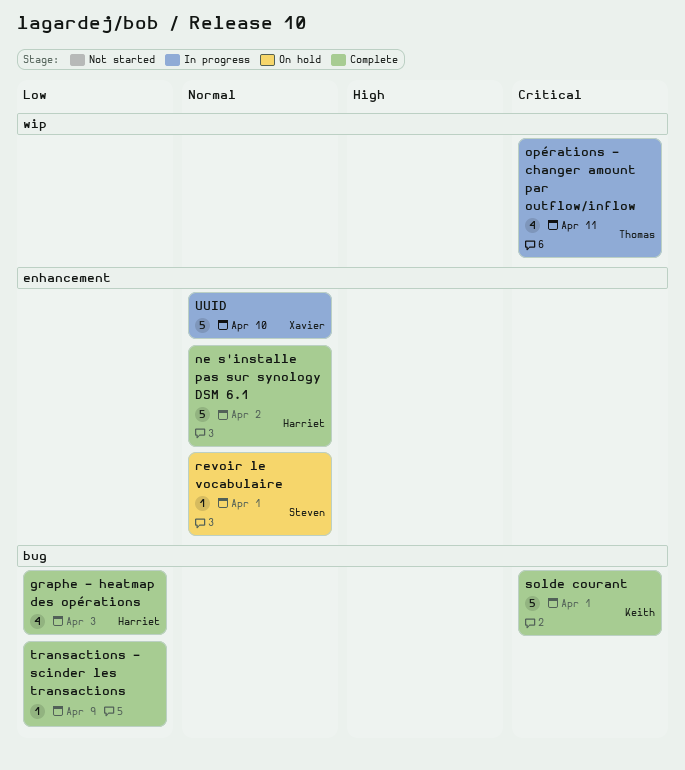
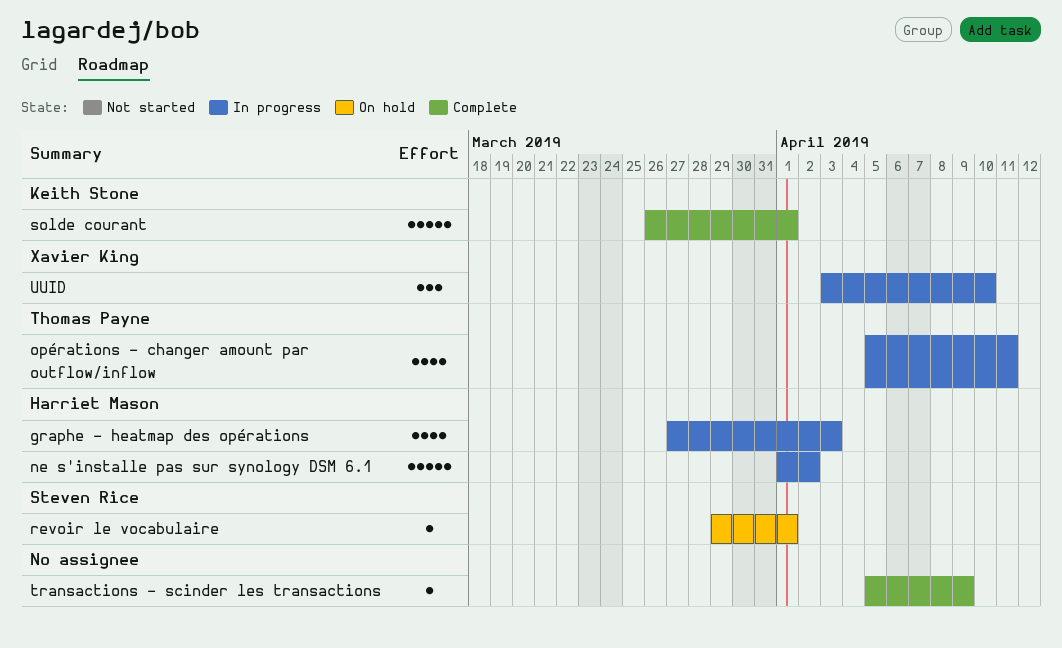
graphe - heatmap des opérations, status: Complete -> In progress
ne s'installe pas sur synology DSM 6.1, status: Complete -> In progress
UUID, estimate: 5 -> 3

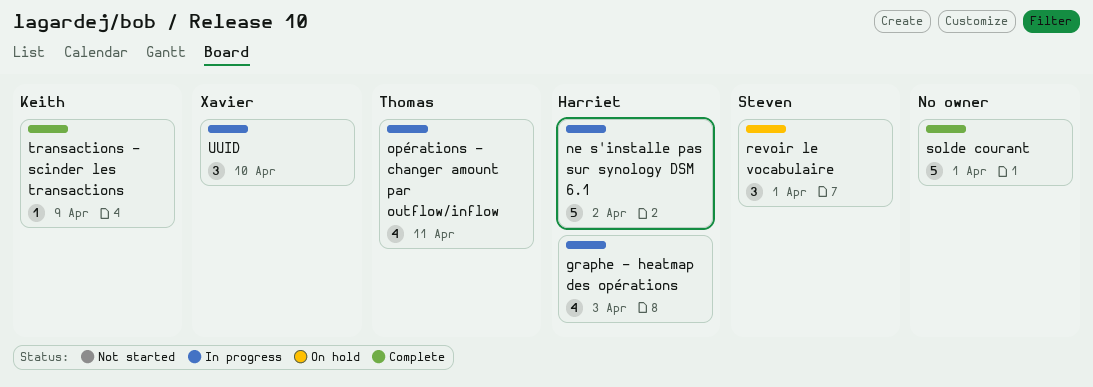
revoir le vocabulaire, estimate: 1 -> 3
solde courant, owner: Keith Stone -> none
transactions - scinder les transactions, owner: none -> Keith Stone

